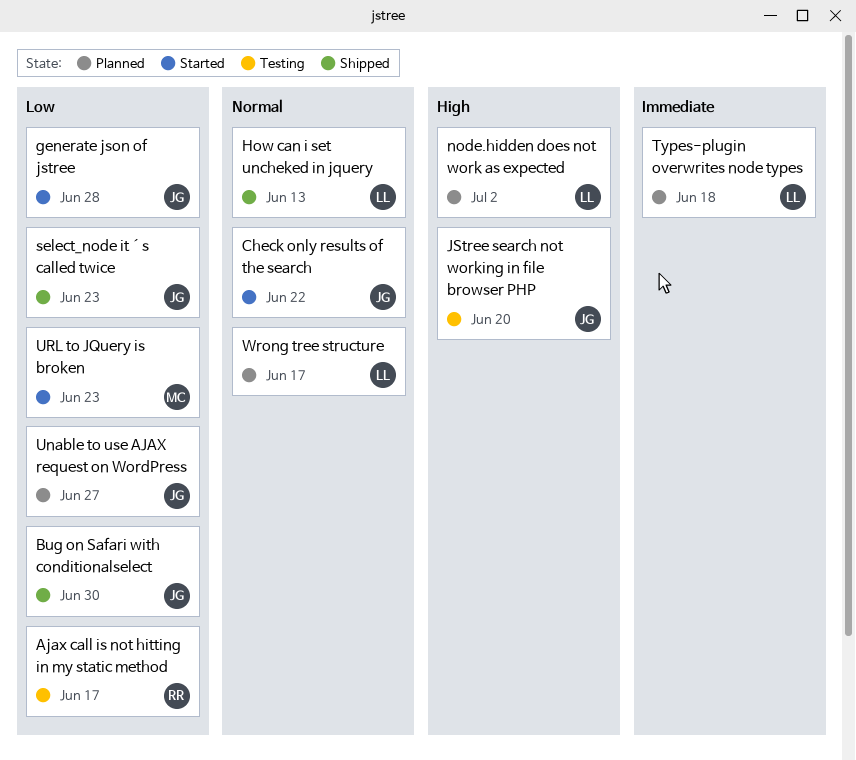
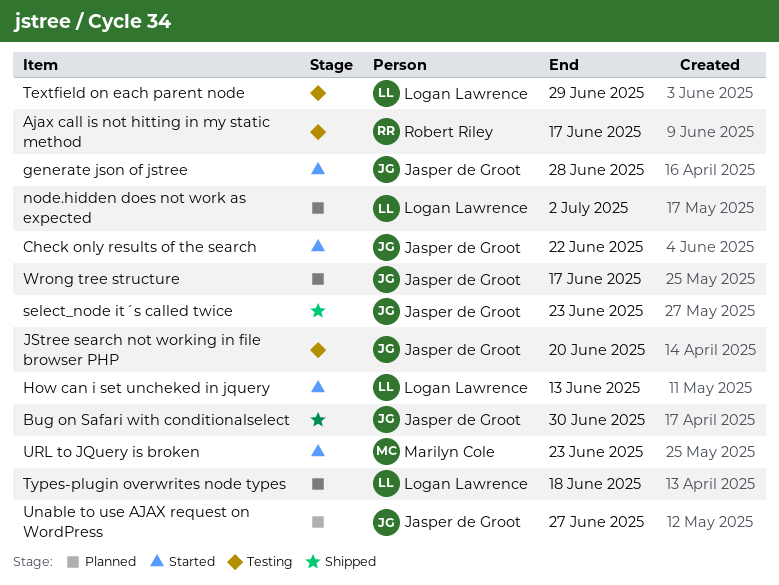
How can i set uncheked in jquery, status: Shipped -> Started
Textfield on each parent node: none -> present
Wrong tree structure, owner: Logan Lawrence -> Jasper de Groot

